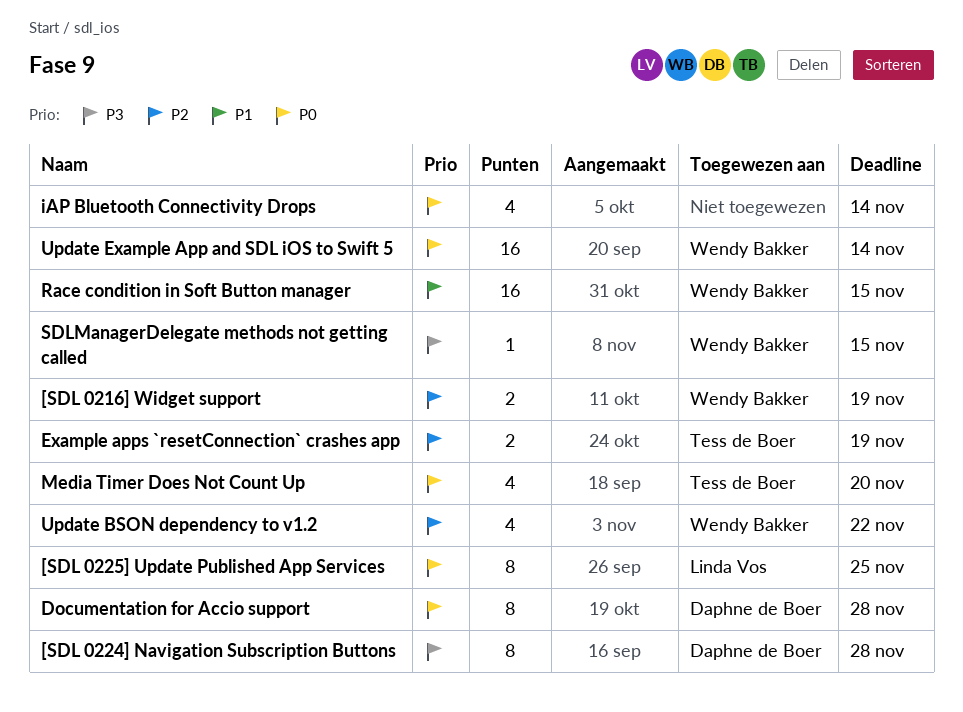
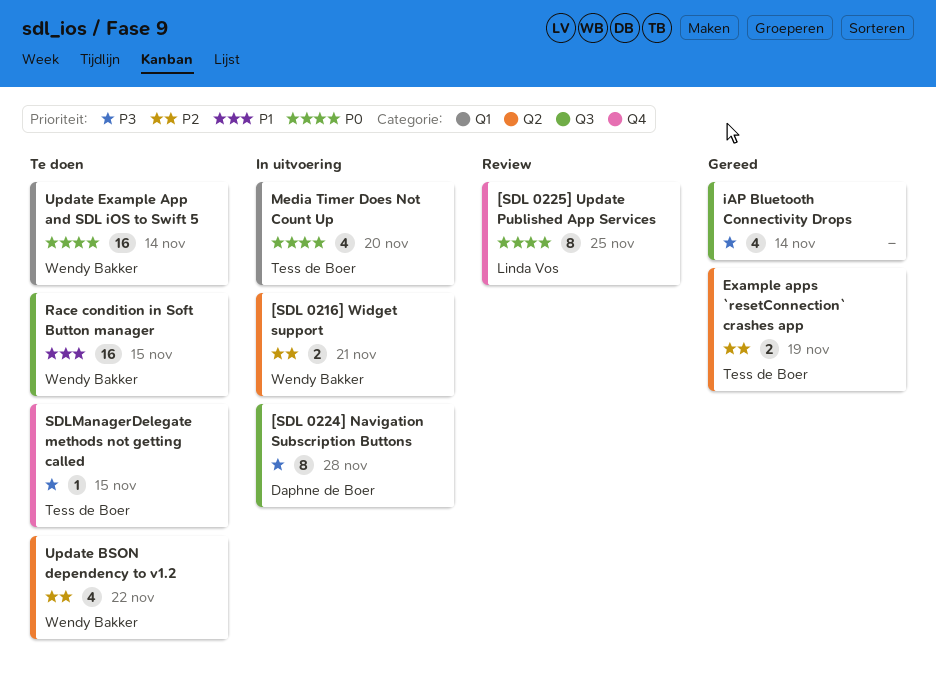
[SDL 0216] Widget support, due: Nov 19 -> Nov 21
Documentation for Accio support: present -> none
iAP Bluetooth Connectivity Drops, priority: P0 -> P3
SDLManagerDelegate methods not getting called, owner: Wendy Bakker -> Tess de Boer

